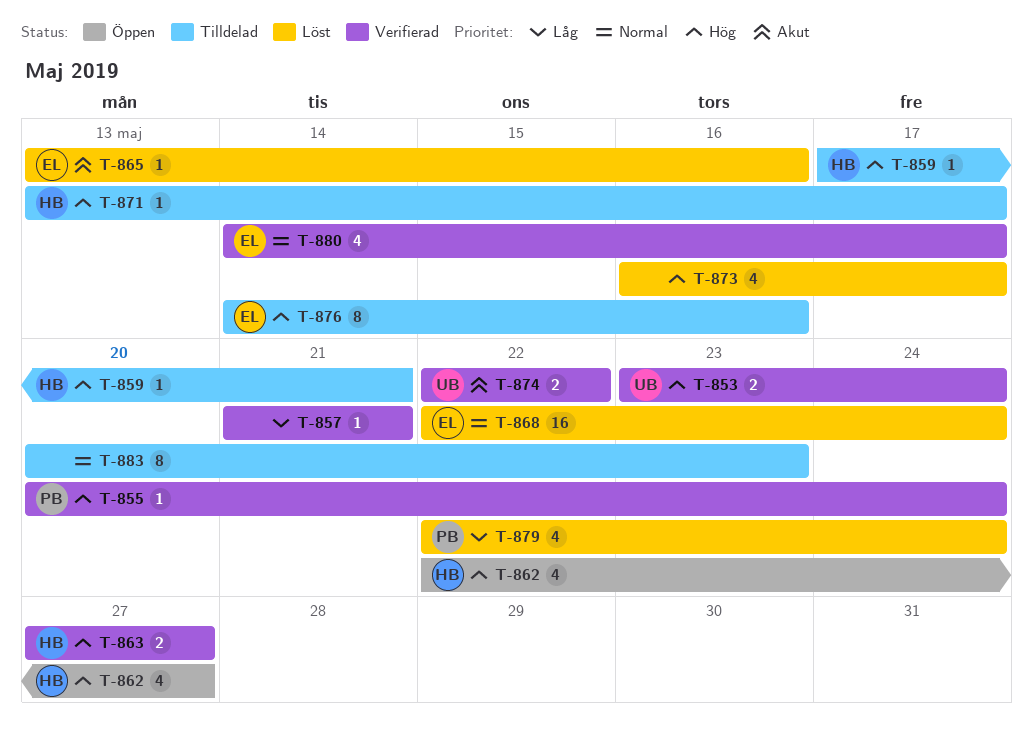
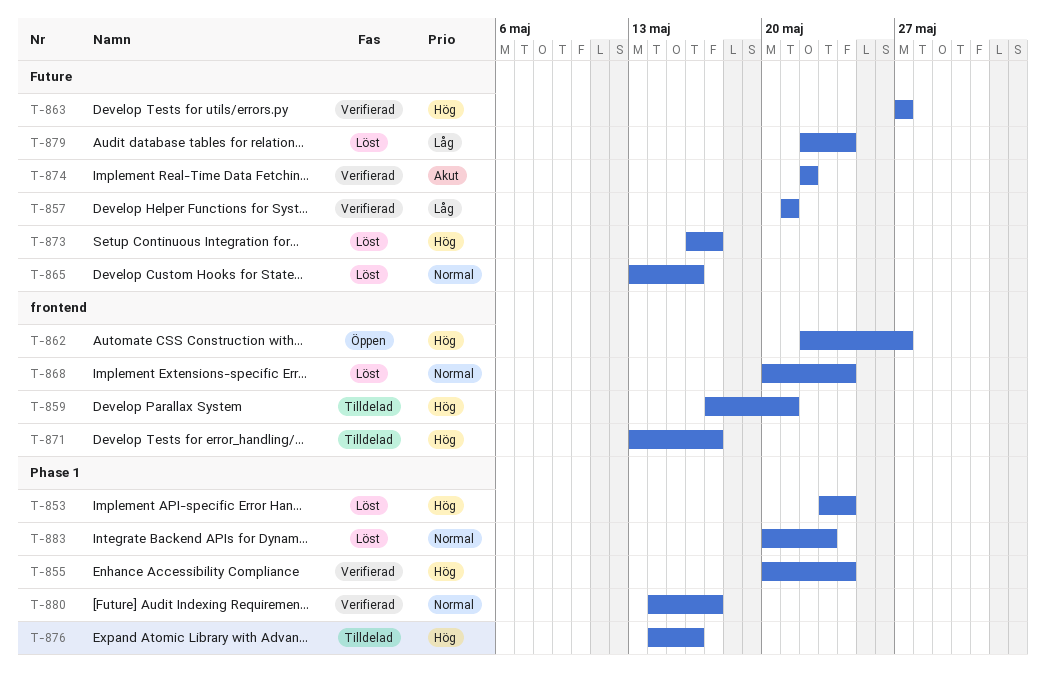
T-853, status: Verifierad -> Löst
T-865, priority: Akut -> Normal
T-868, start: May 22 -> May 20
T-883, status: Tilldelad -> Löst

